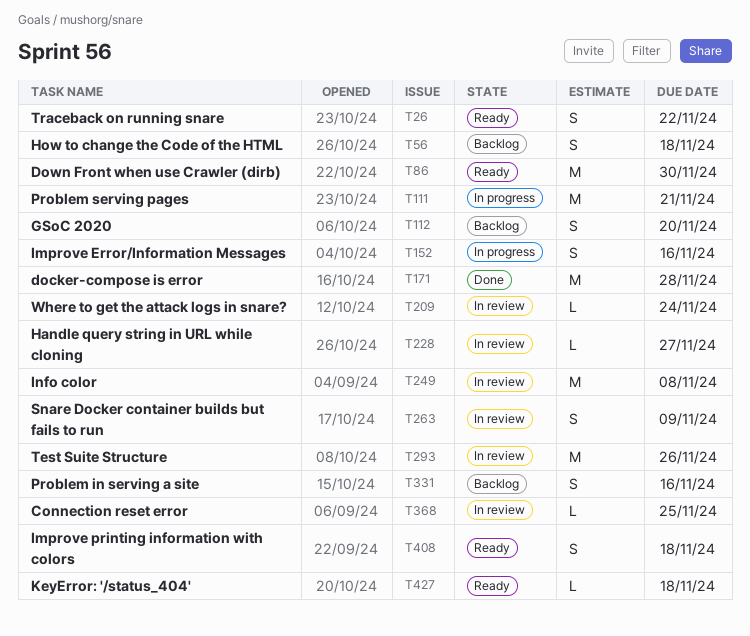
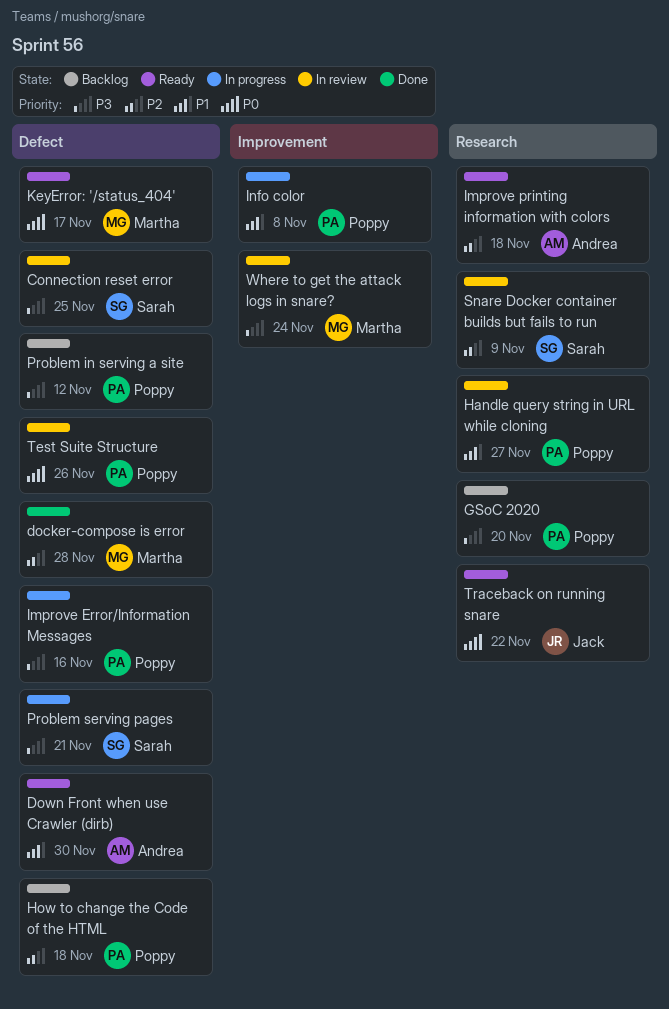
Info color, status: In review -> In progress
KeyError: '/status_404', due: Nov 18 -> Nov 17
Problem in serving a site, due: Nov 16 -> Nov 12

